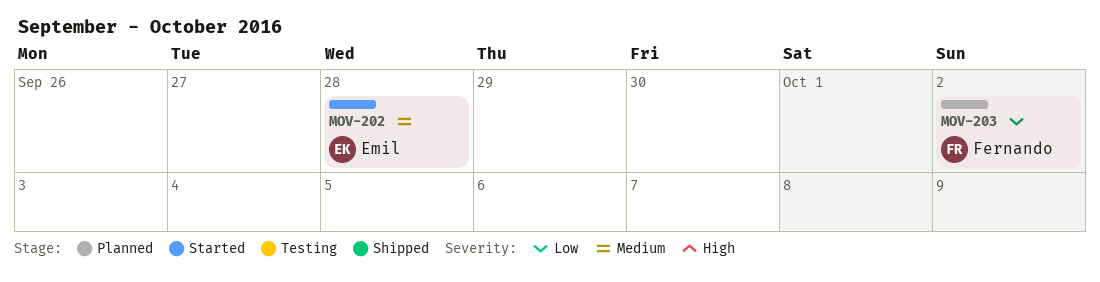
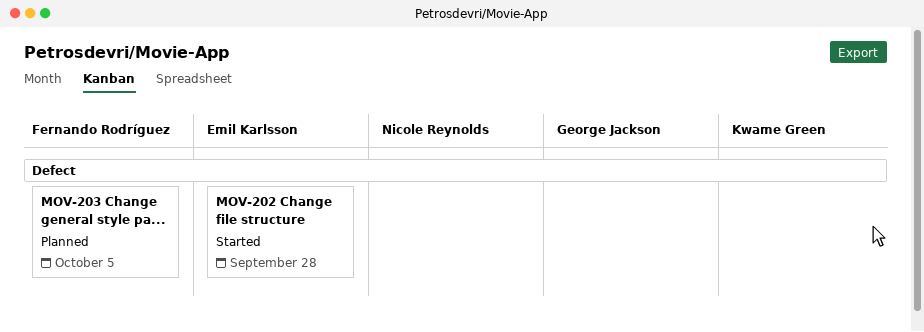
MOV-203, due: Oct 2 -> Oct 5

